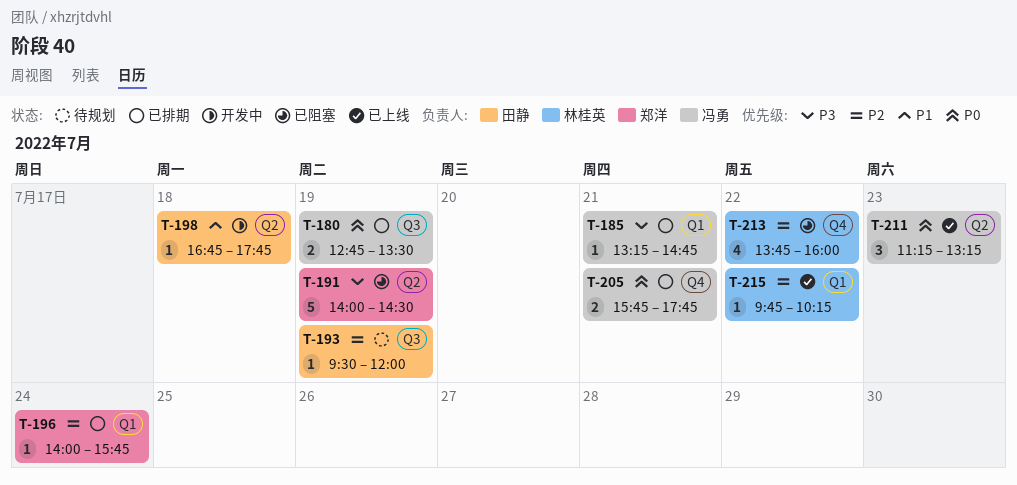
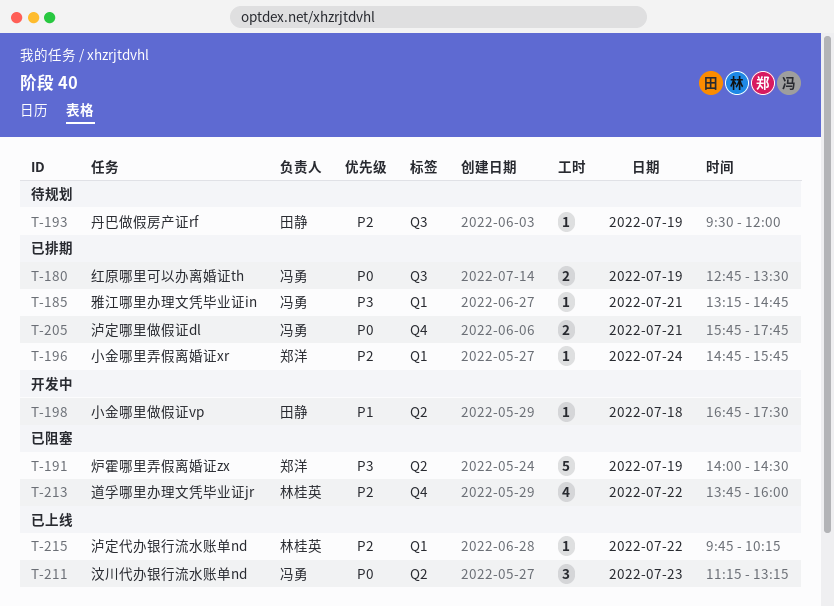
T-196, begins: 14:00 -> 14:45
T-198, ends: 17:45 -> 17:30

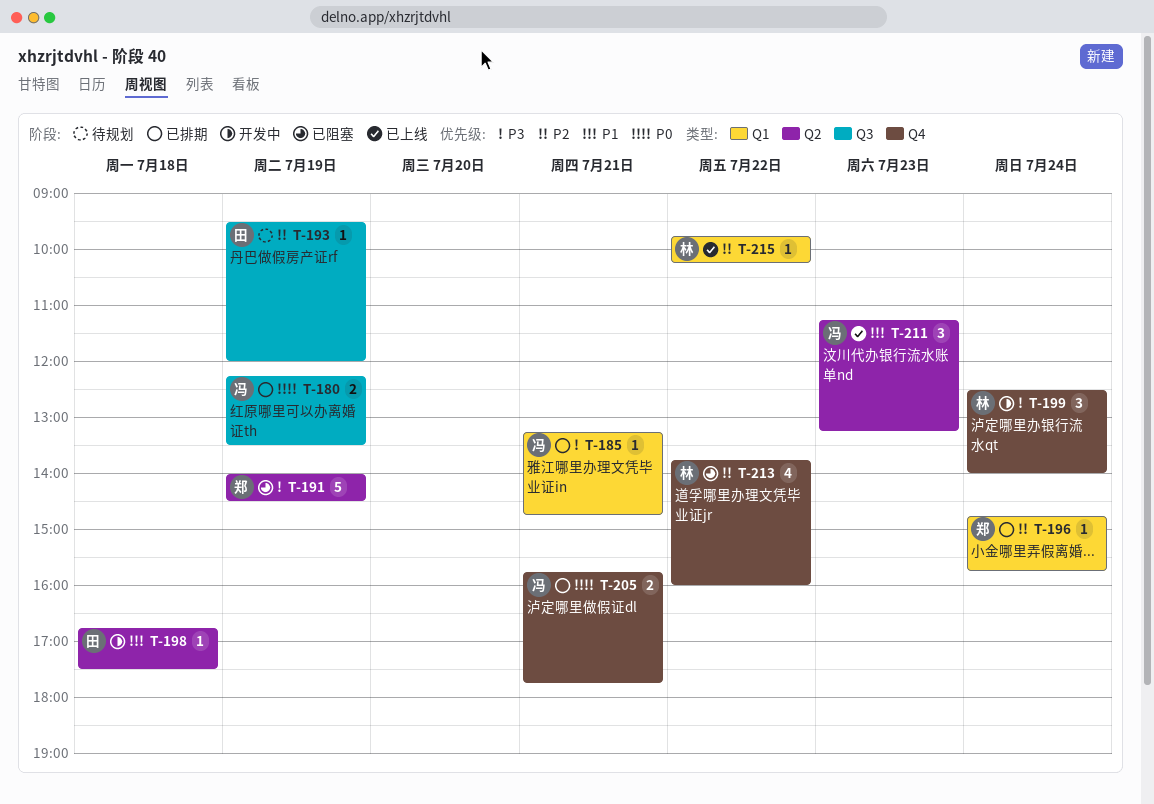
T-180, begins: 12:45 -> 12:15
T-199: none -> present
T-211, priority: P0 -> P1

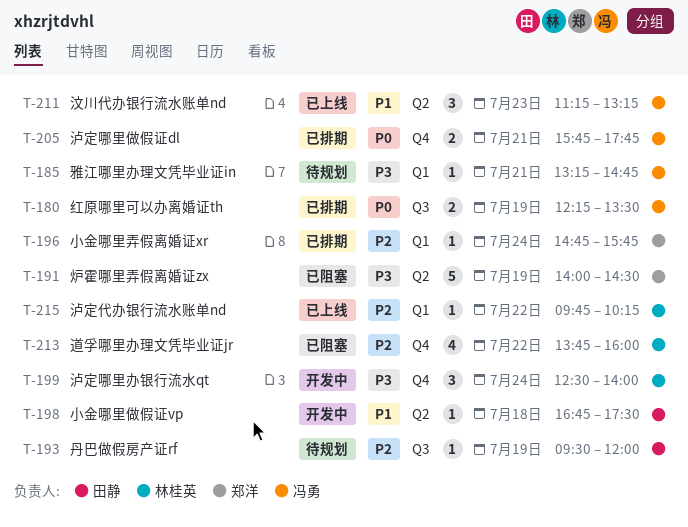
T-185, status: 已排期 -> 待规划

